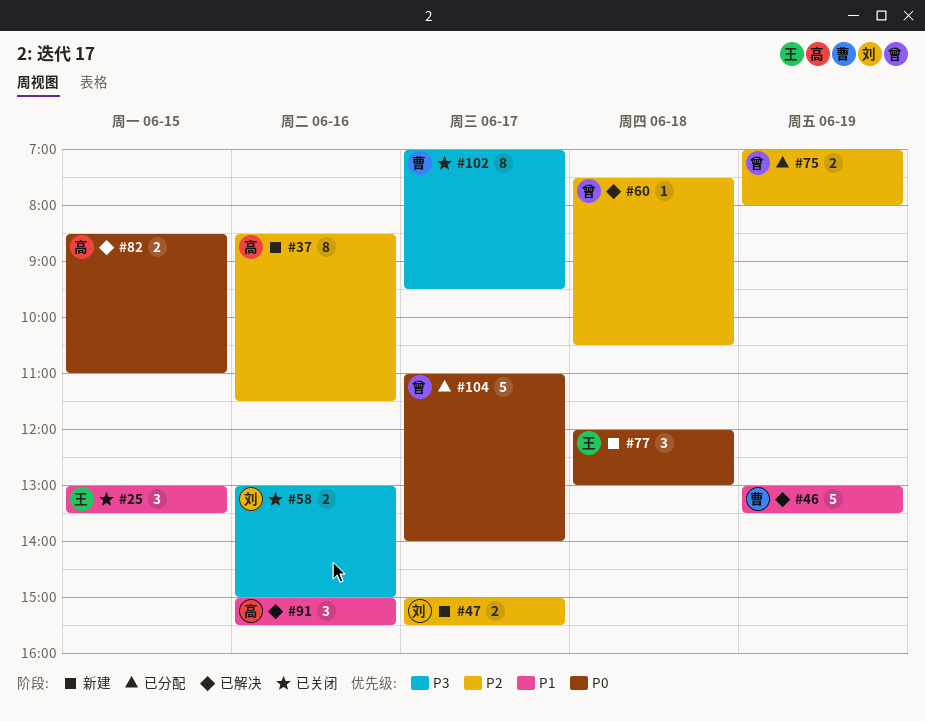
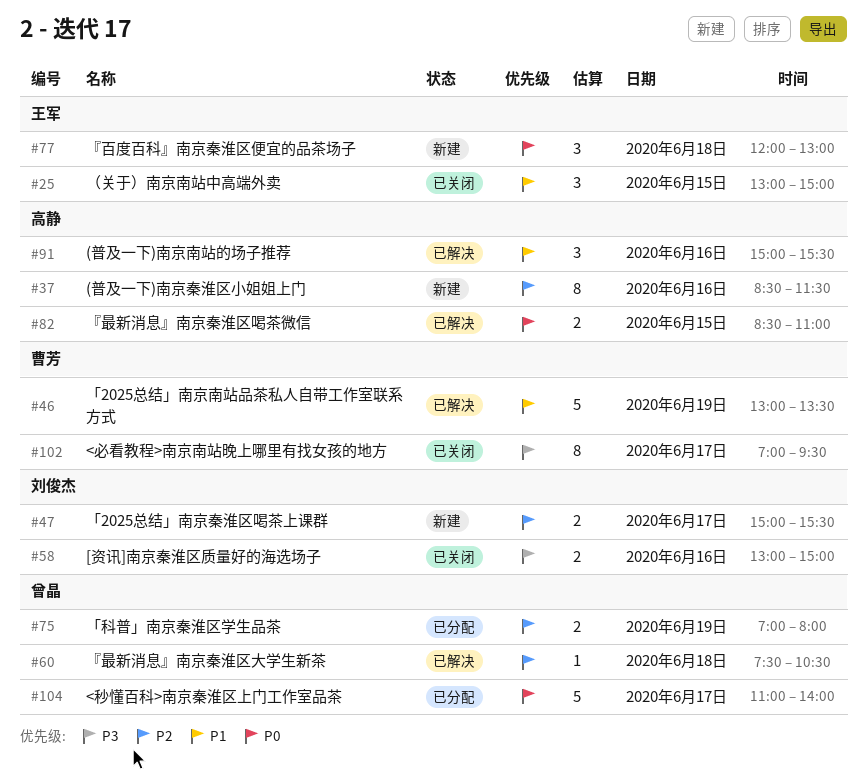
#25, ends: 13:30 -> 15:00

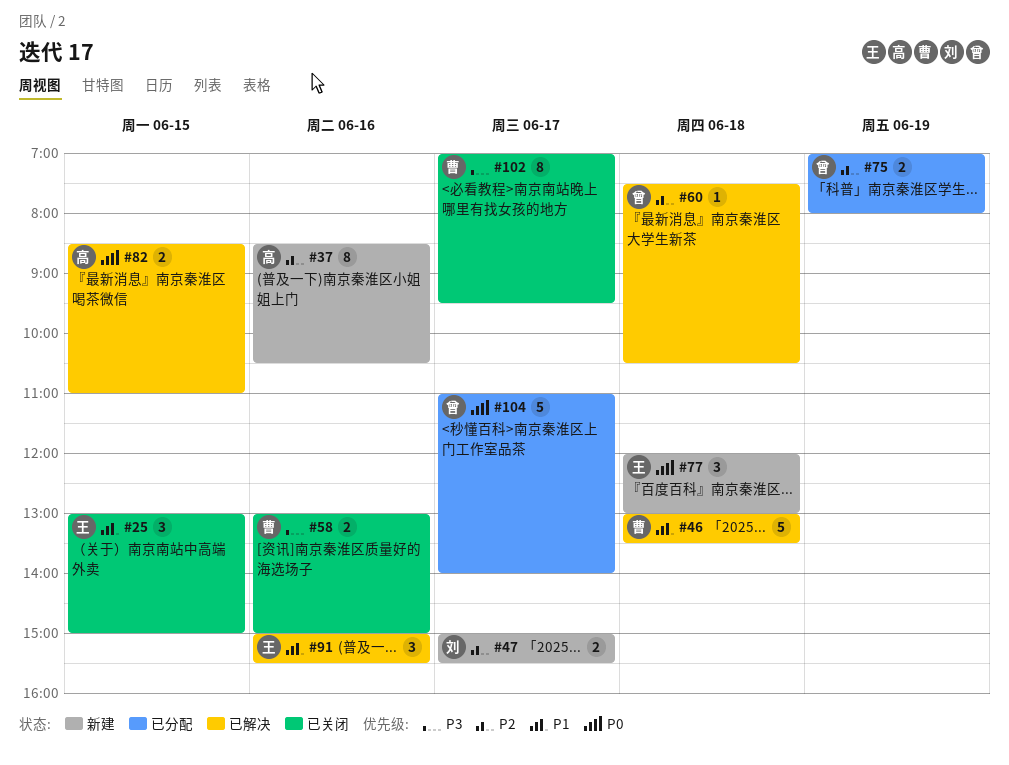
#37, ends: 11:30 -> 10:30
#46, day: Jun 19 -> Jun 18
#58, owner: 刘俊杰 -> 曹芳
#91, owner: 高静 -> 王军

